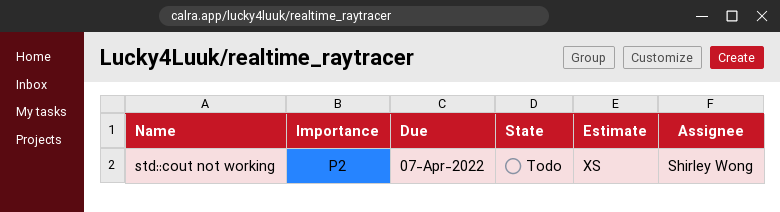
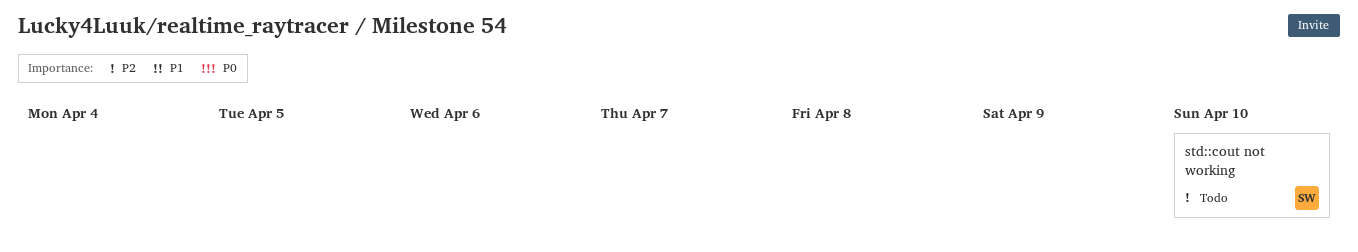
std::cout not working, due: Apr 7 -> Apr 10

